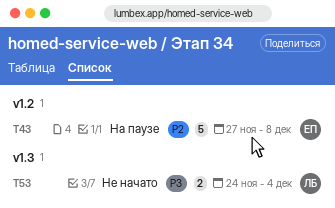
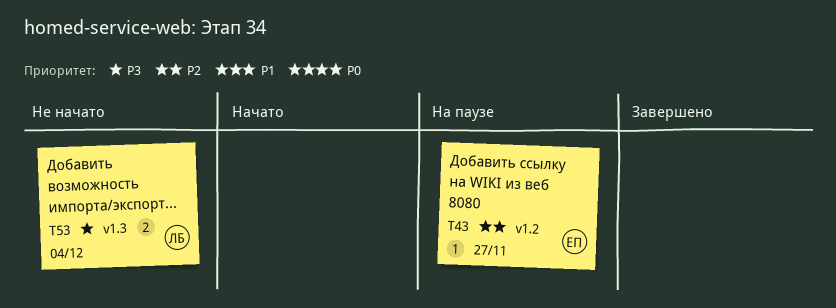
T43, estimate: 5 -> 1
T43, due: Dec 8 -> Nov 27

